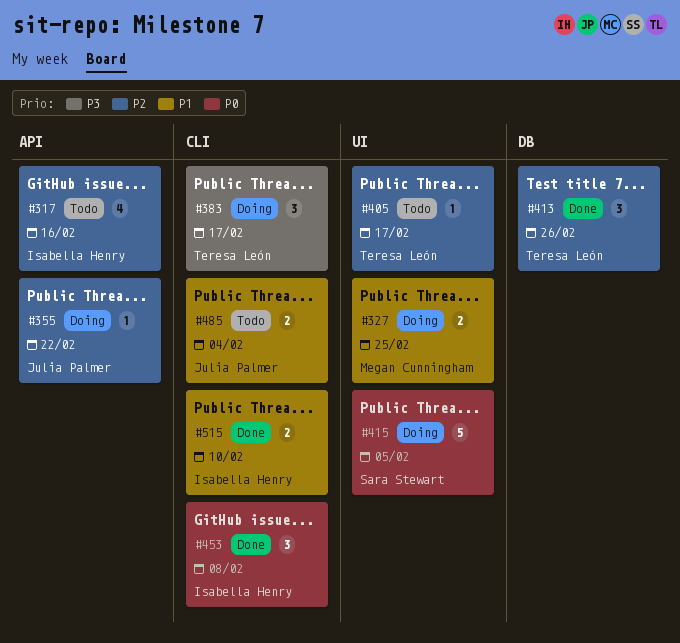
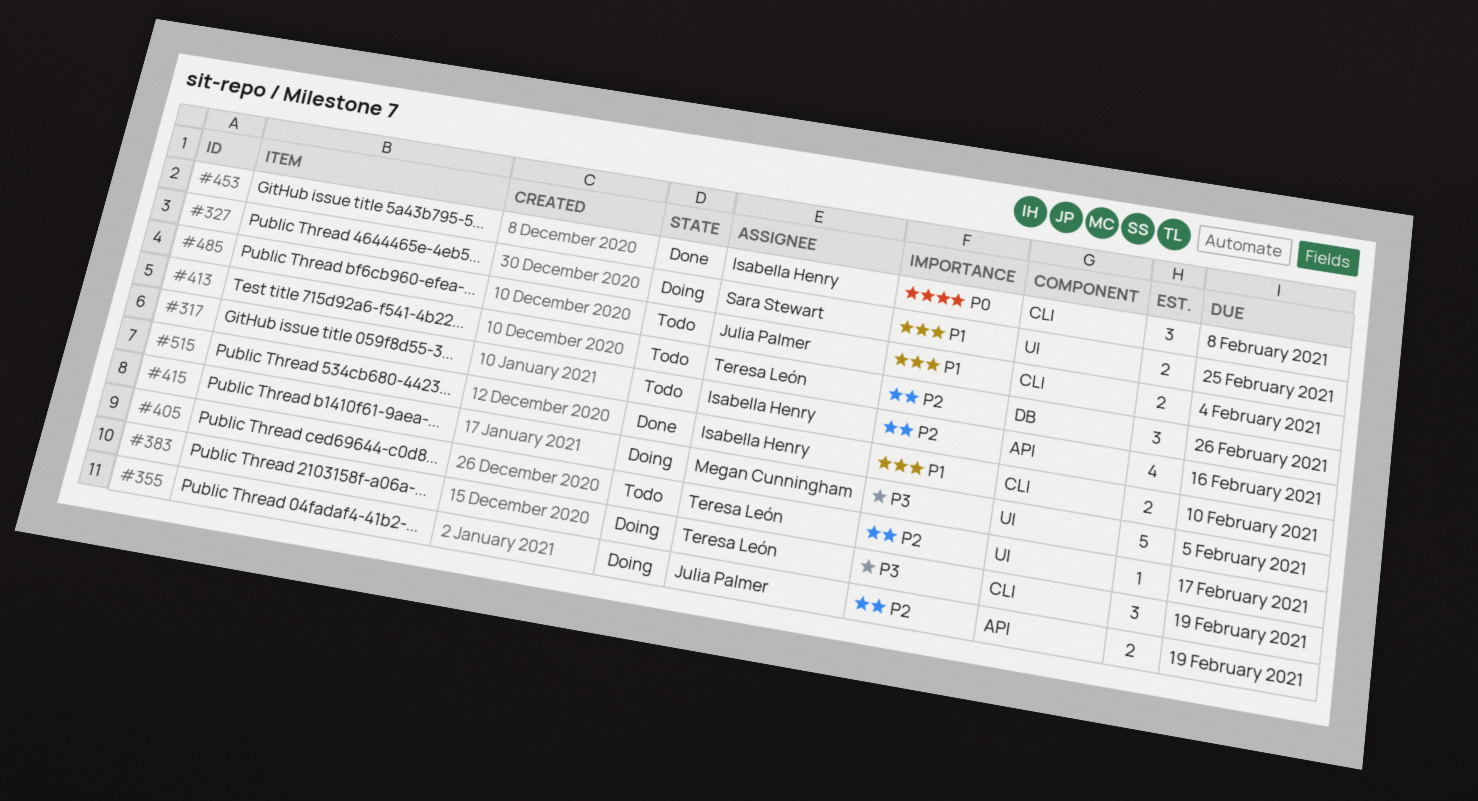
#327, owner: Megan Cunningham -> Sara Stewart
#355, estimate: 1 -> 2
#355, due: Feb 22 -> Feb 19
#383, due: Feb 17 -> Feb 19
#413, status: Done -> Todo
#415, owner: Sara Stewart -> Megan Cunningham
#415, priority: P0 -> P3

